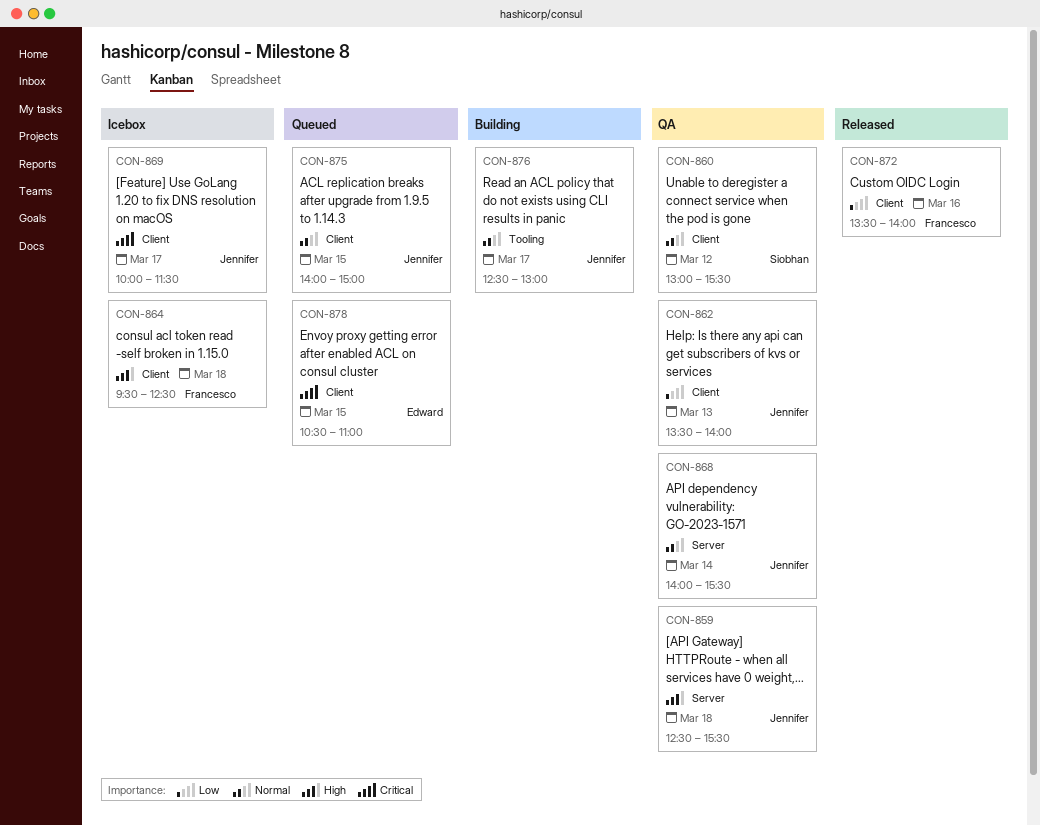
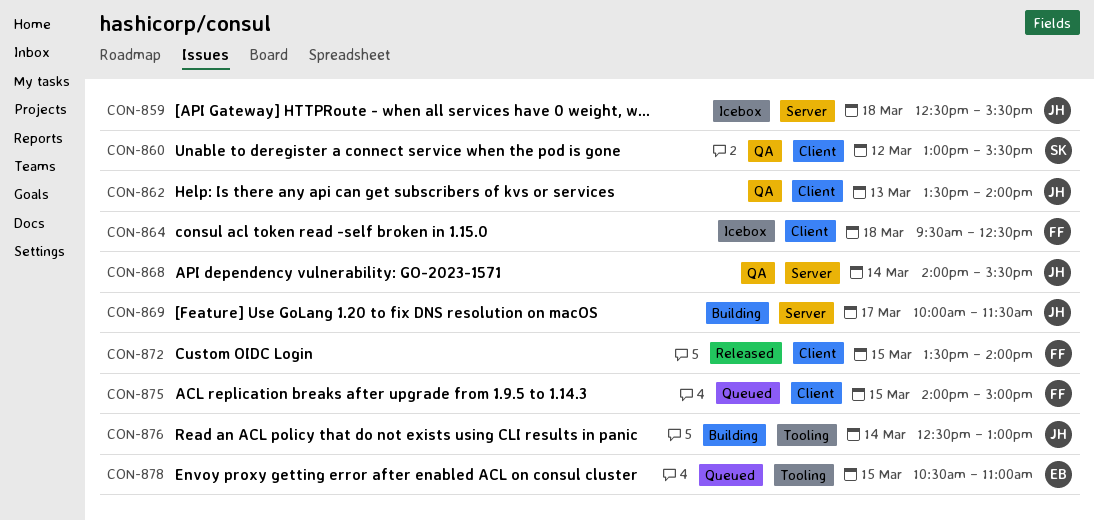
CON-859, status: QA -> Icebox
CON-869, status: Icebox -> Building
CON-869, label: Client -> Server
CON-872, day: Mar 16 -> Mar 15
CON-875, owner: Jennifer -> Francesco
CON-876, day: Mar 17 -> Mar 14
CON-878, label: Client -> Tooling

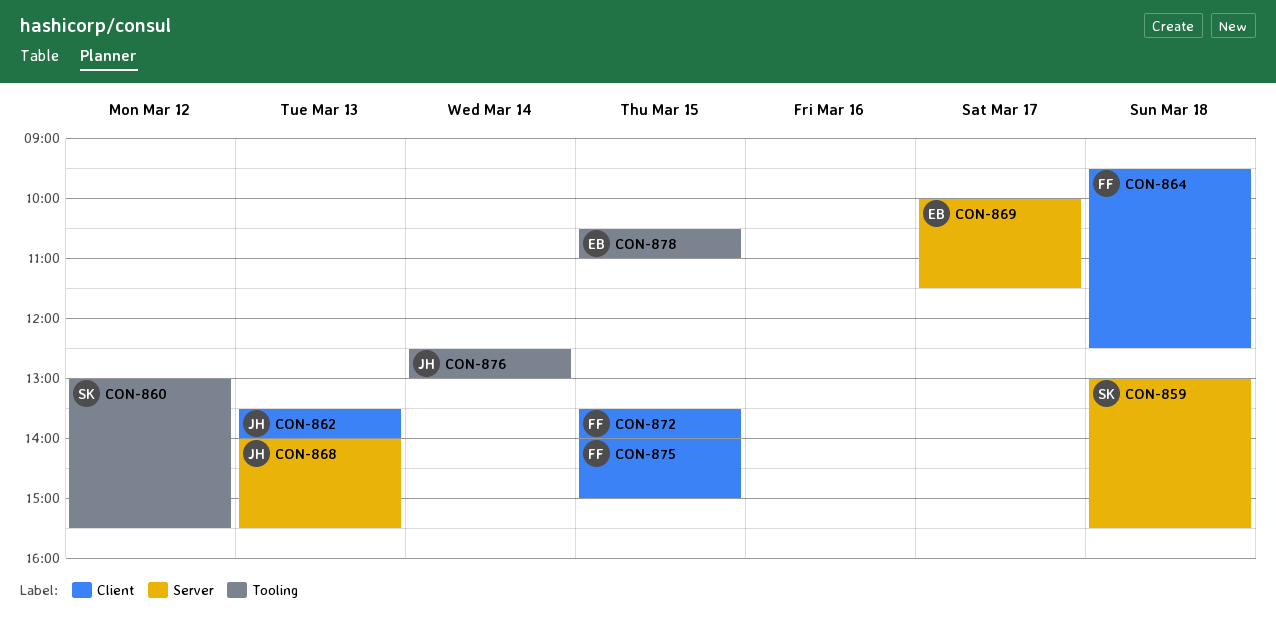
CON-859, owner: JH -> SK
CON-859, begins: 12:30 -> 13:00
CON-860, label: Client -> Tooling
CON-868, day: Mar 14 -> Mar 13
CON-869, owner: JH -> EB

